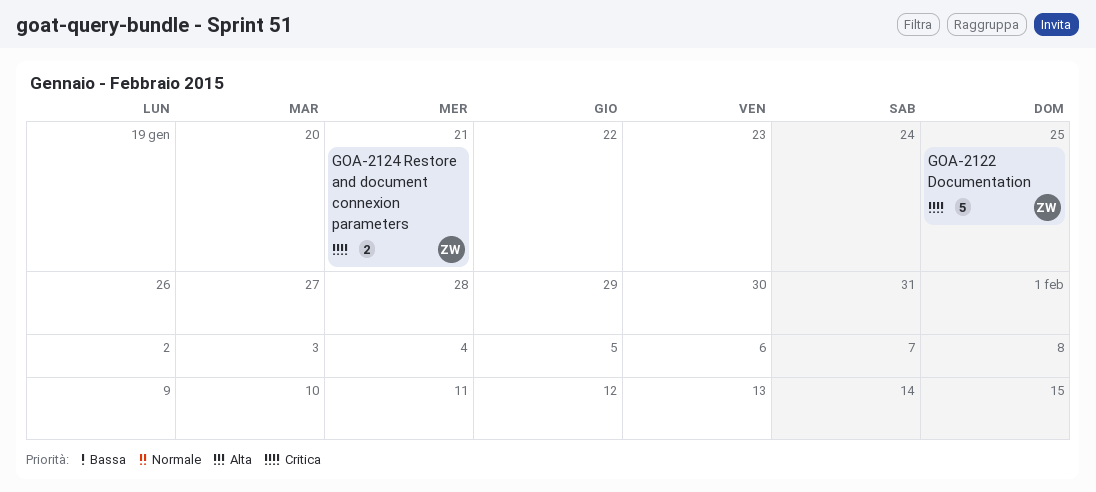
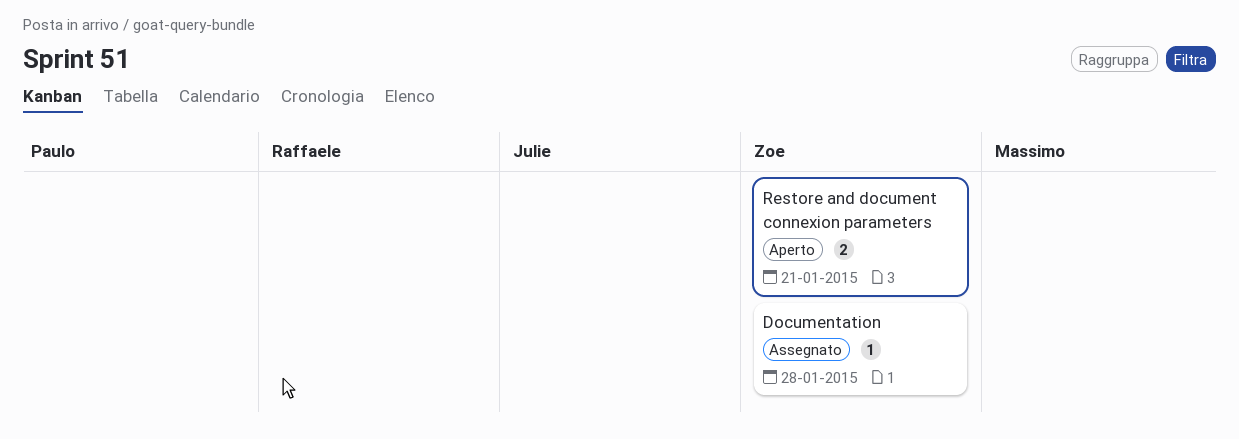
Documentation, estimate: 5 -> 1
Documentation, due: Jan 25 -> Jan 28

